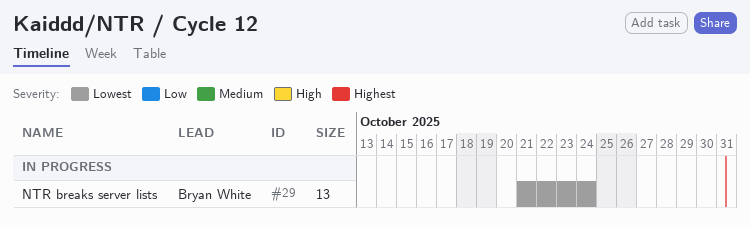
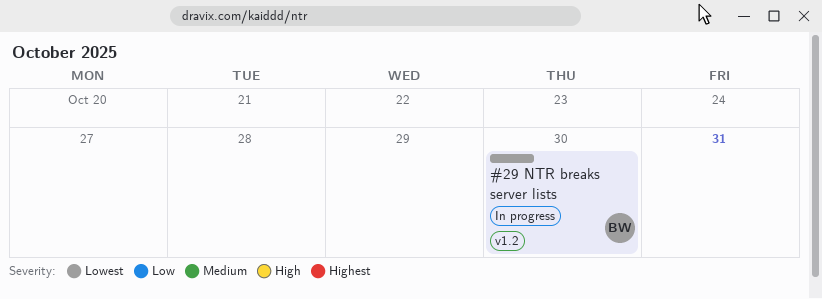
#29, due: Oct 24 -> Oct 30

